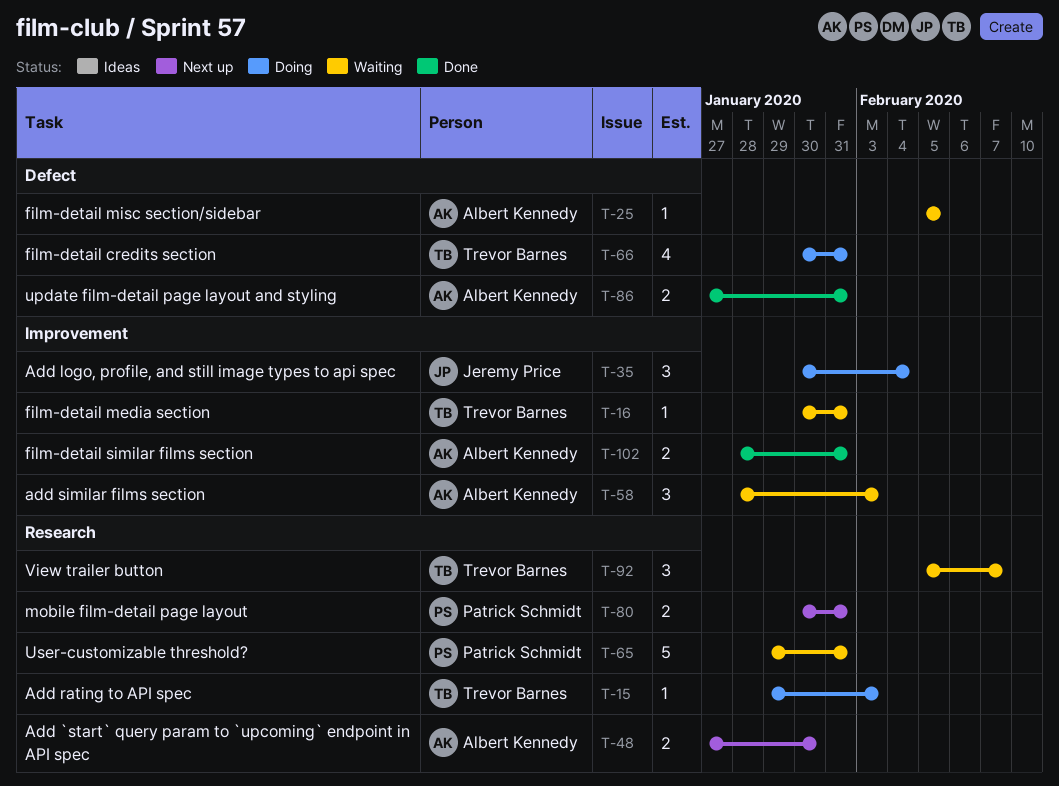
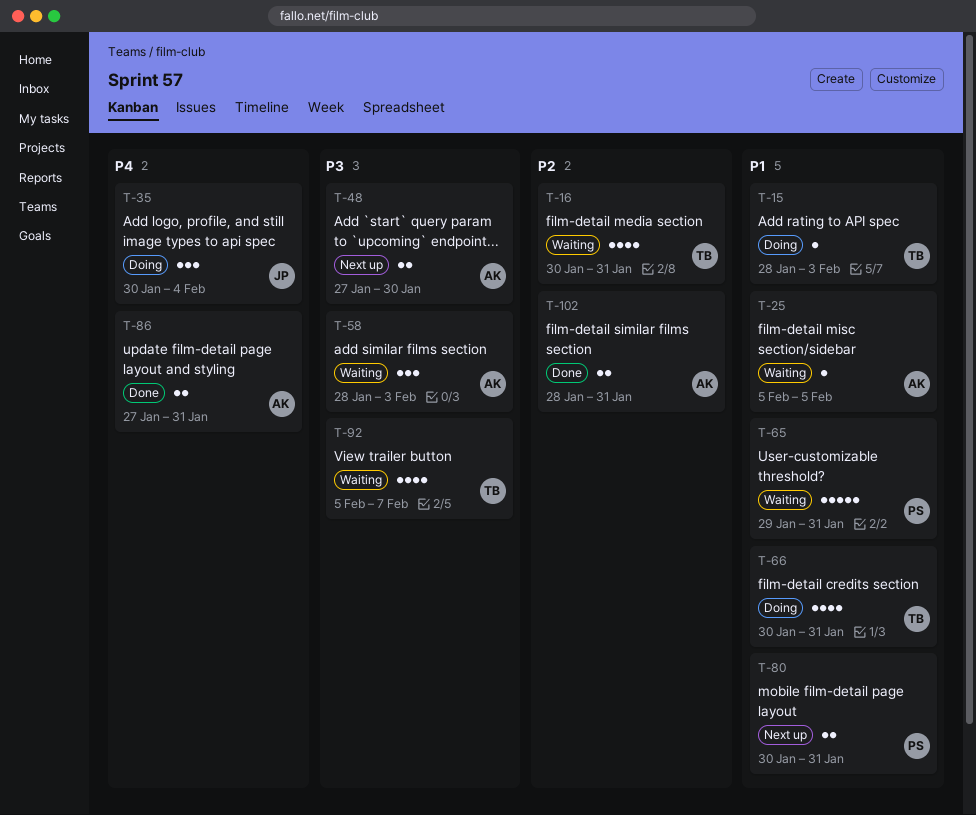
T-15, start: Jan 29 -> Jan 28
T-16, estimate: 1 -> 4
T-92, estimate: 3 -> 4

